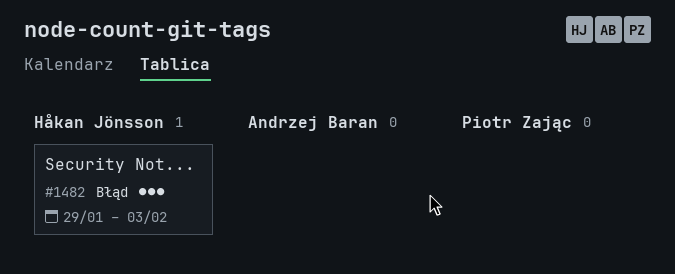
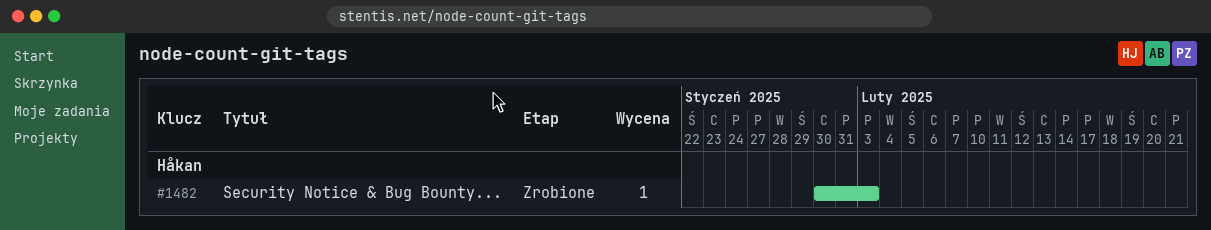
#1482, estimate: 3 -> 1
#1482, start: Jan 29 -> Jan 30

